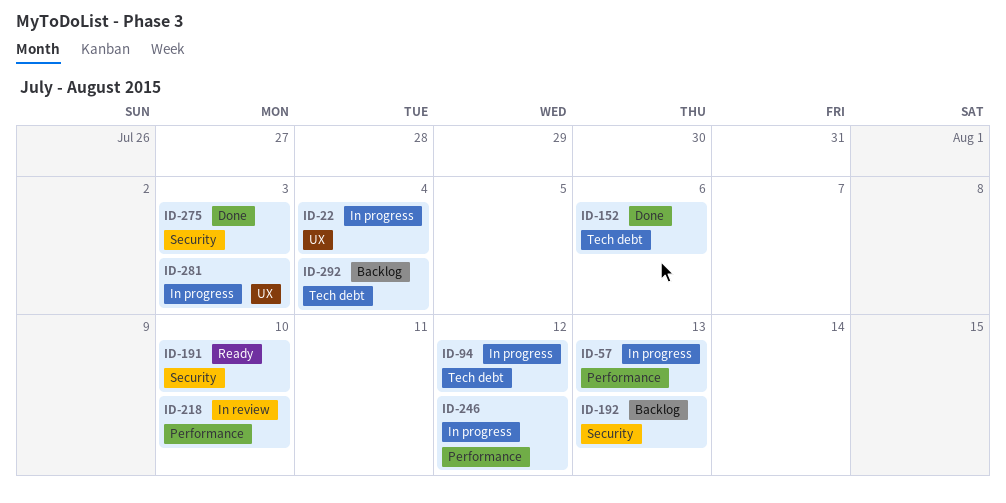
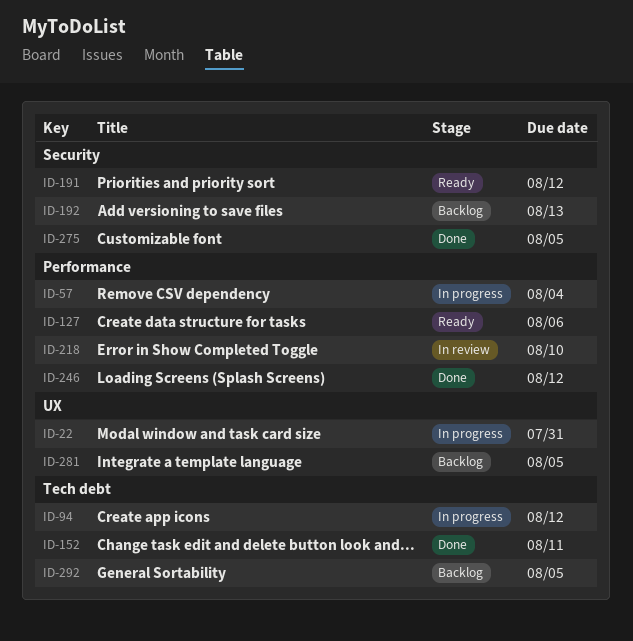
ID-22, due: Aug 4 -> Jul 31
ID-57, due: Aug 13 -> Aug 4
ID-127: none -> present
ID-152, due: Aug 6 -> Aug 11
ID-191, due: Aug 10 -> Aug 12
ID-246, status: In progress -> Done
ID-275, due: Aug 3 -> Aug 5
ID-281, status: In progress -> Backlog
ID-281, due: Aug 3 -> Aug 5
ID-292, due: Aug 4 -> Aug 5

